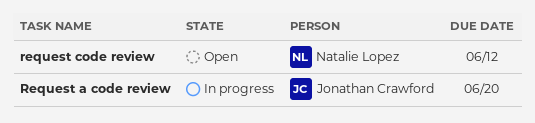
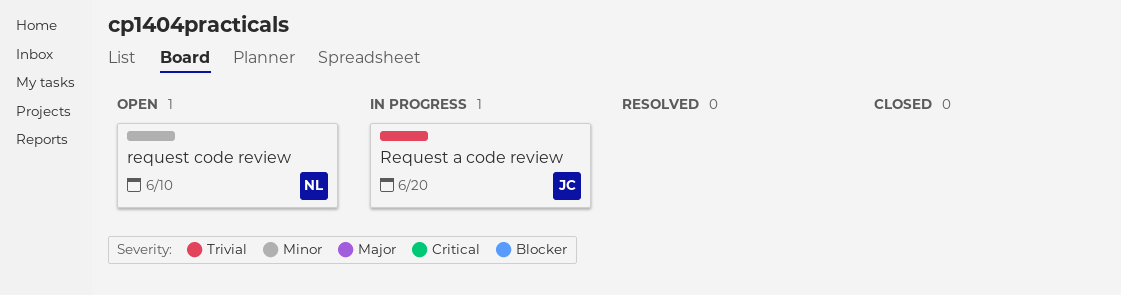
request code review, due: Jun 12 -> Jun 10

